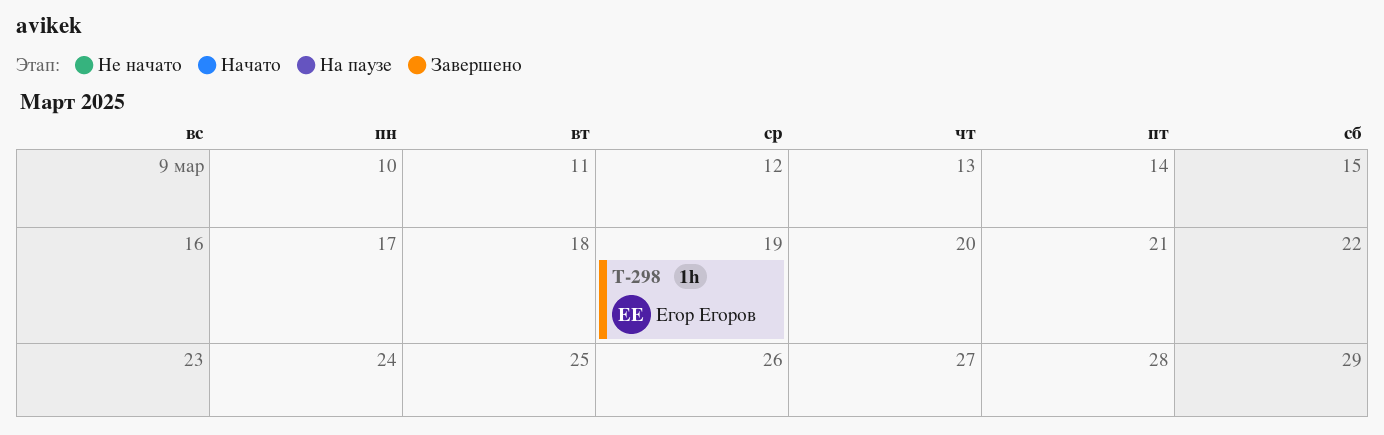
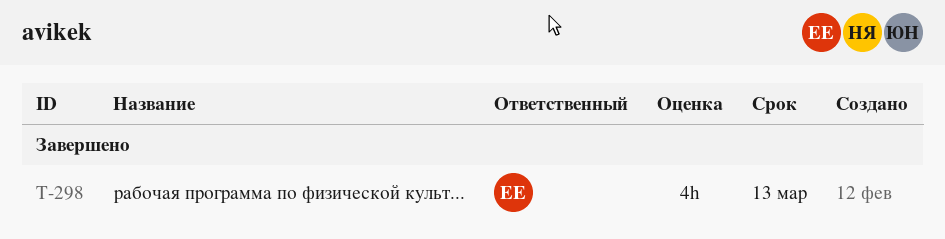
T-298, estimate: 1h -> 4h
T-298, due: Mar 19 -> Mar 13

